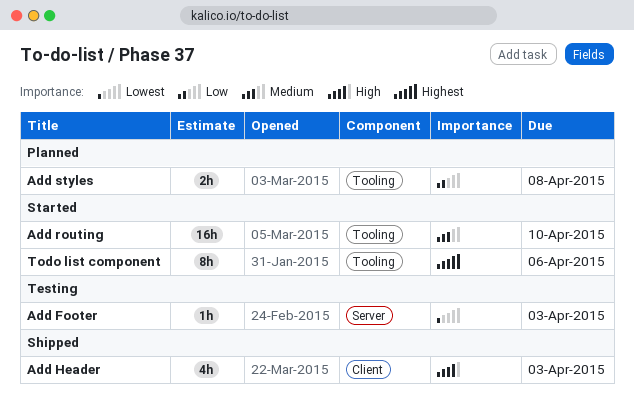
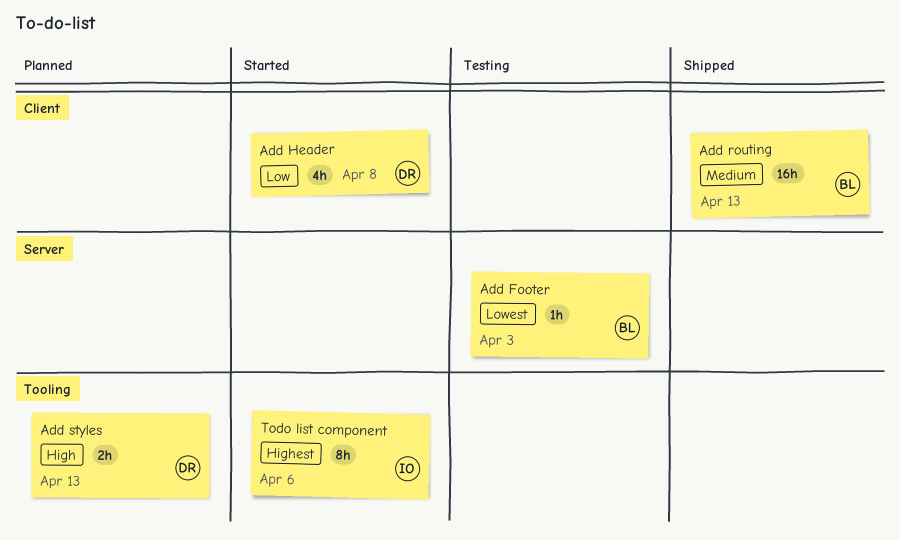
Add Header, status: Shipped -> Started
Add Header, priority: High -> Low
Add Header, due: Apr 3 -> Apr 8
Add routing, status: Started -> Shipped
Add routing, label: Tooling -> Client
Add routing, due: Apr 10 -> Apr 13
Add styles, priority: Low -> High
Add styles, due: Apr 8 -> Apr 13

